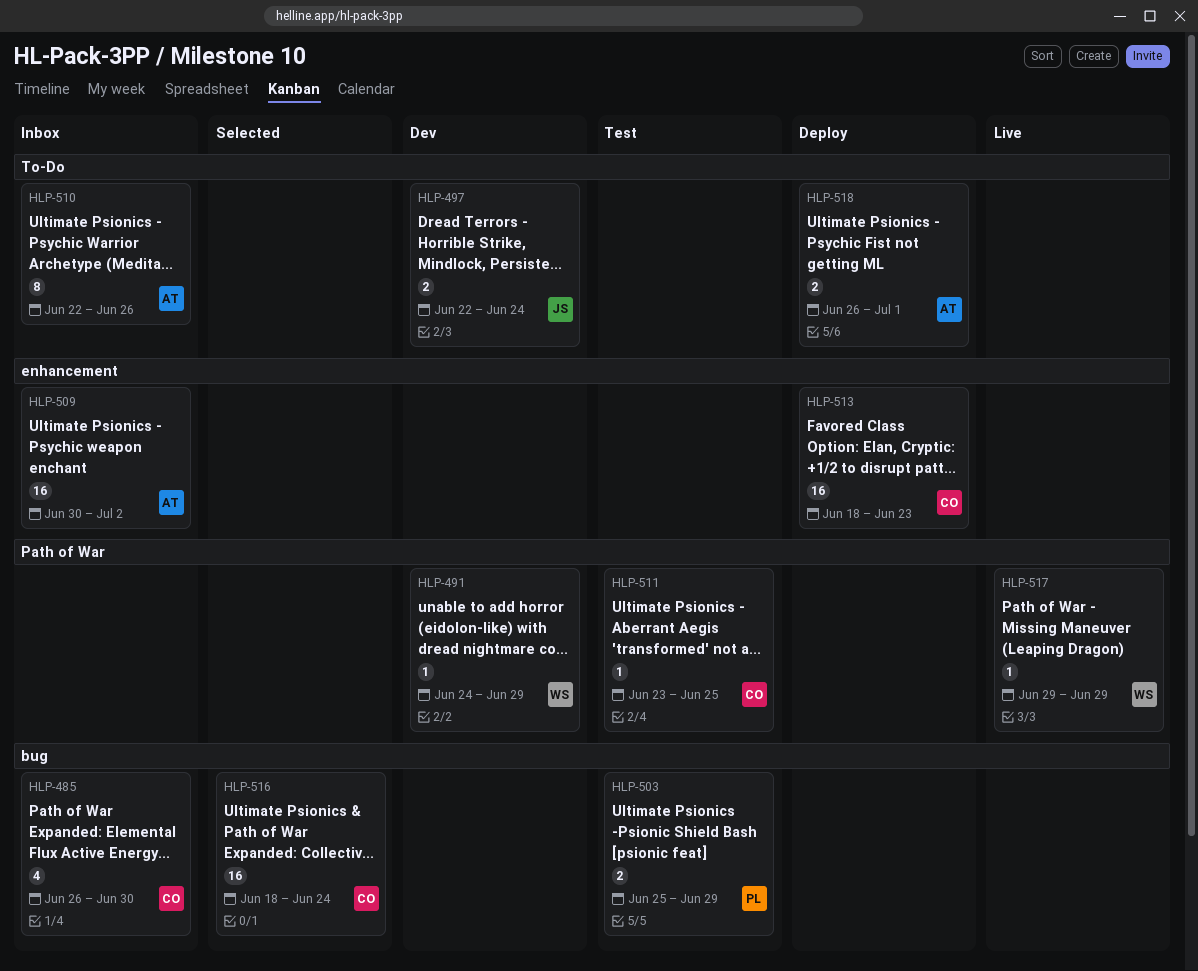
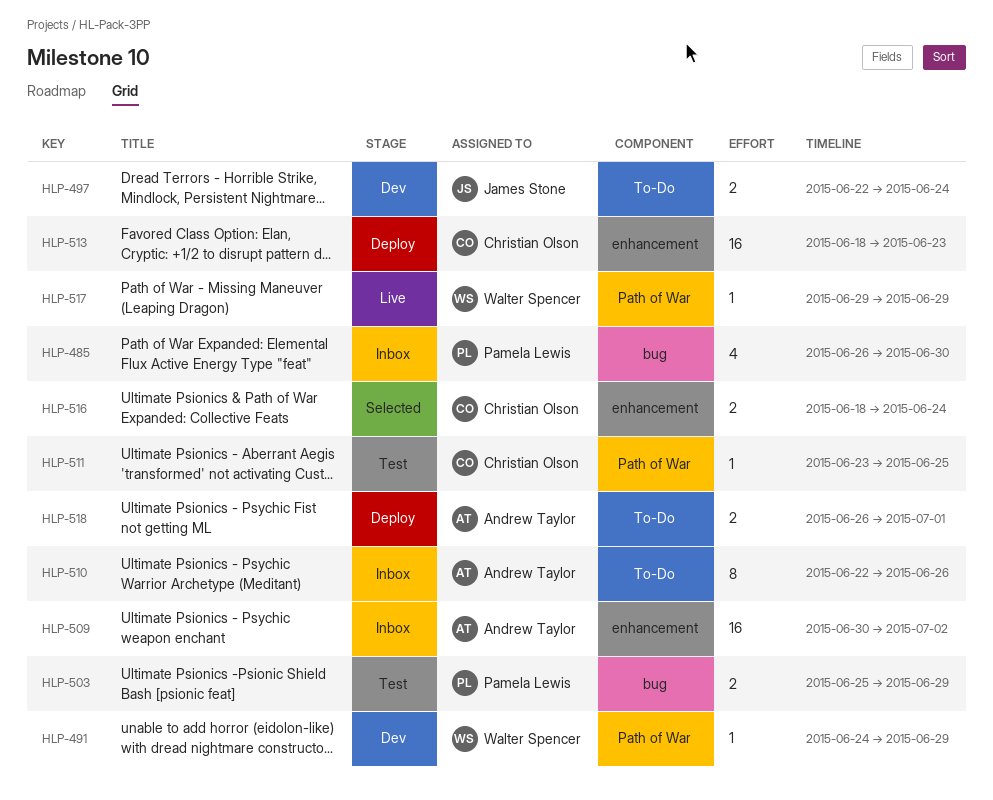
HLP-485, owner: Christian Olson -> Pamela Lewis
HLP-516, label: bug -> enhancement
HLP-516, estimate: 16 -> 2

